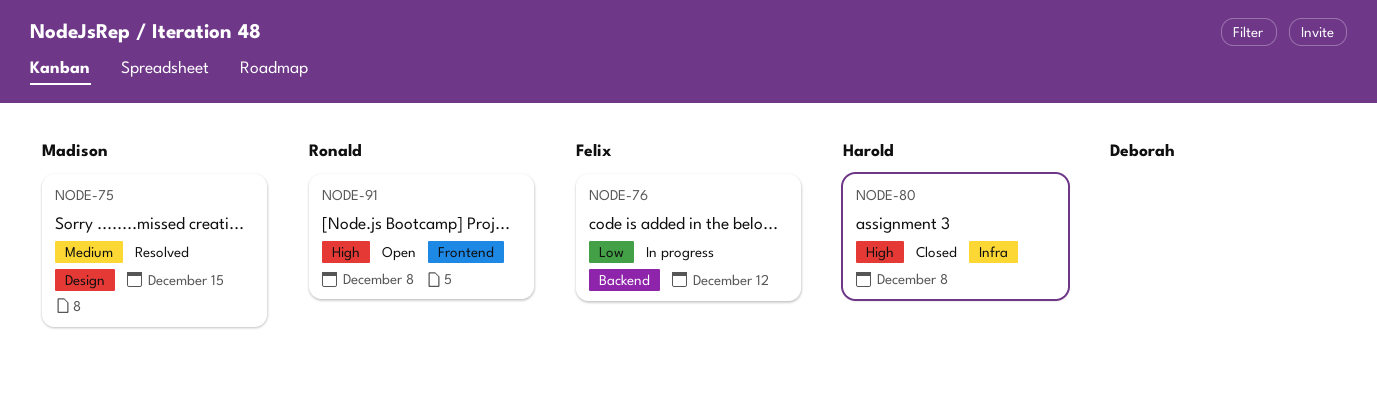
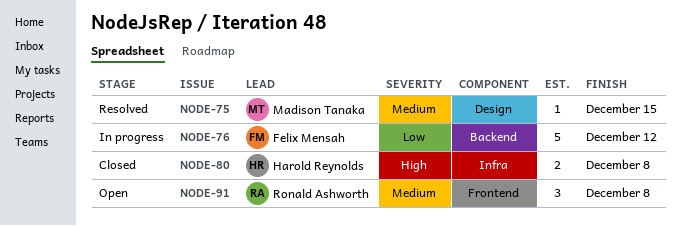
NODE-91, priority: High -> Medium

